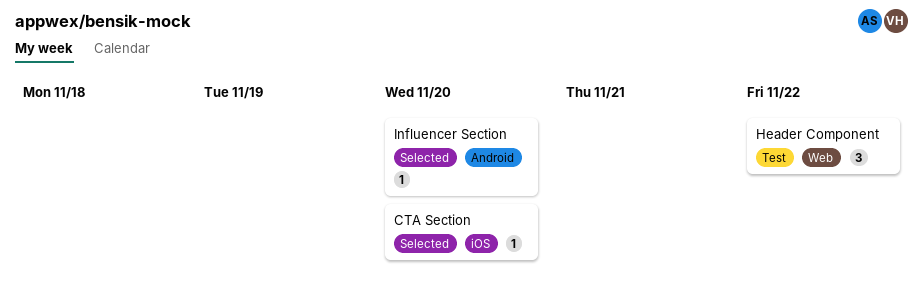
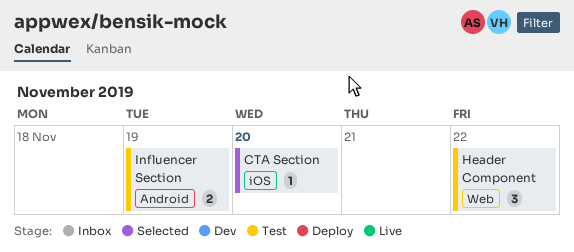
Influencer Section, status: Selected -> Test
Influencer Section, estimate: 1 -> 2
Influencer Section, due: Nov 20 -> Nov 19

